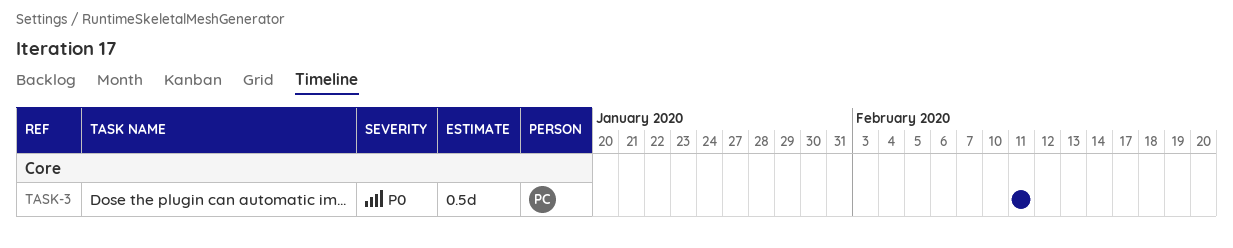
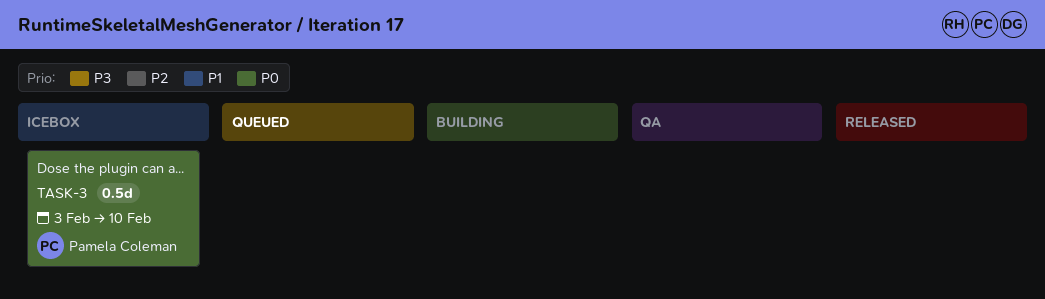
TASK-3, start: Feb 11 -> Feb 3
TASK-3, due: Feb 11 -> Feb 10

